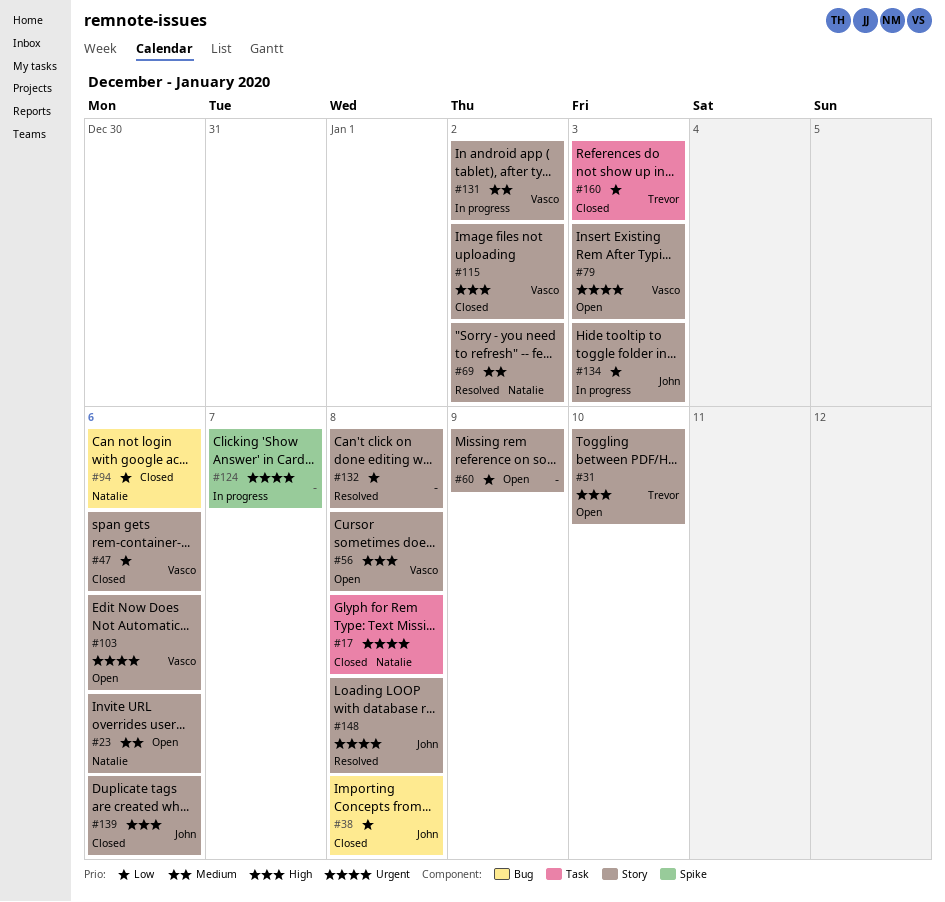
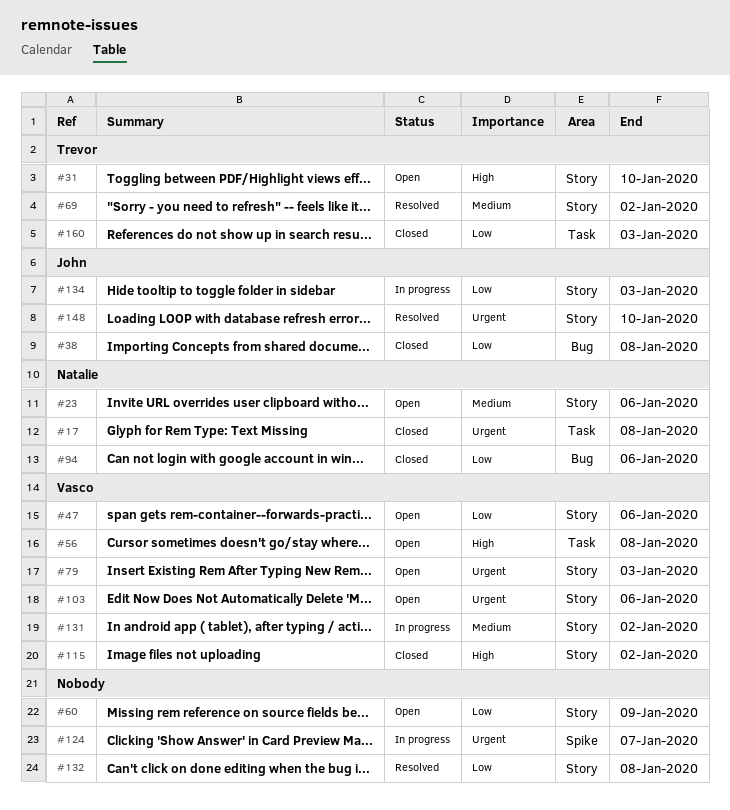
#47, status: Closed -> Open
#56, label: Story -> Task
#69, owner: Natalie -> Trevor
#139: present -> none
#148, due: Jan 8 -> Jan 10

